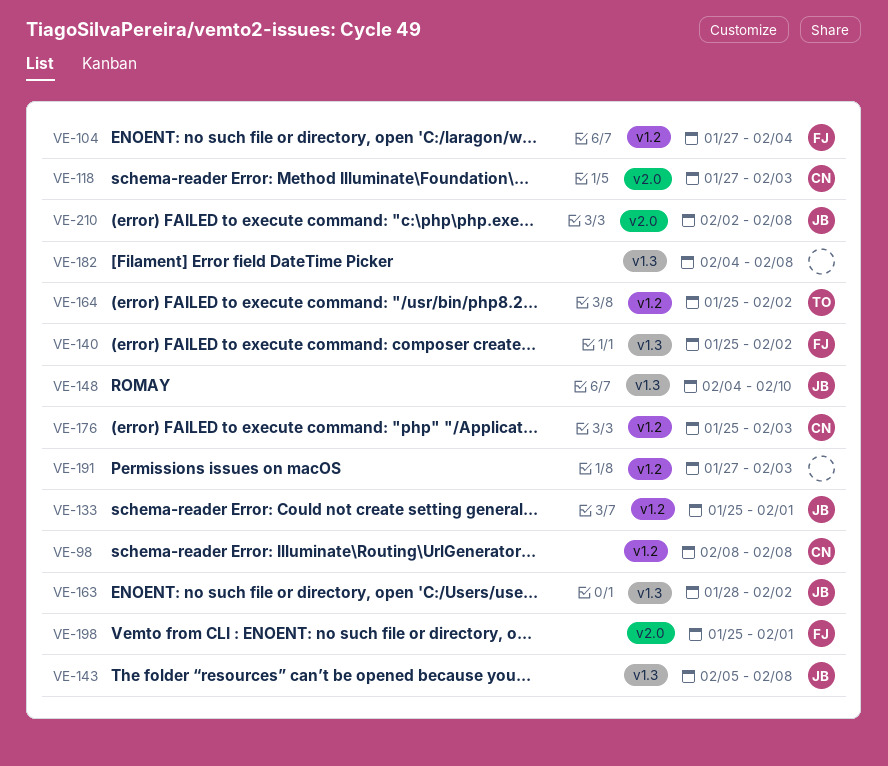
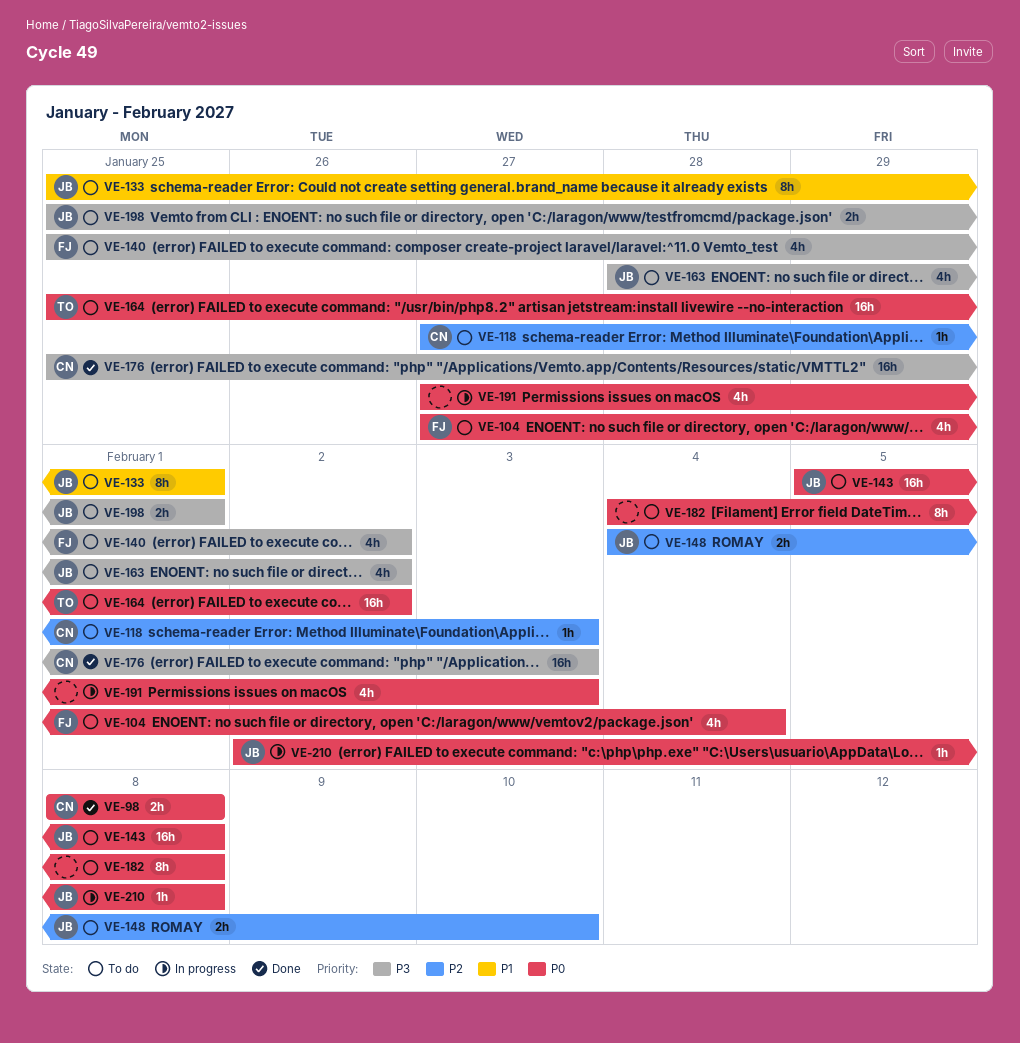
VE-198, owner: FJ -> JB

